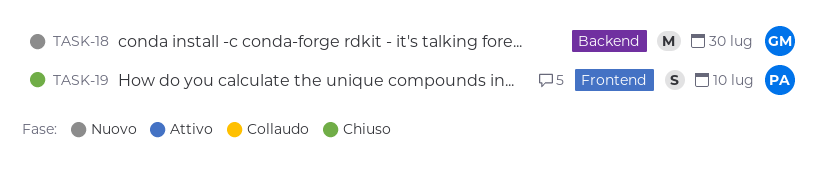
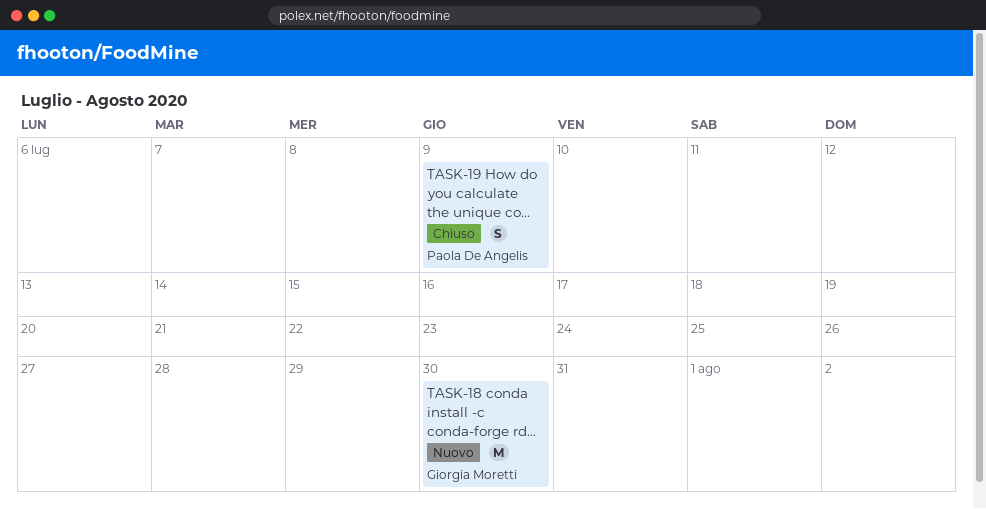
TASK-19, due: Jul 10 -> Jul 9

